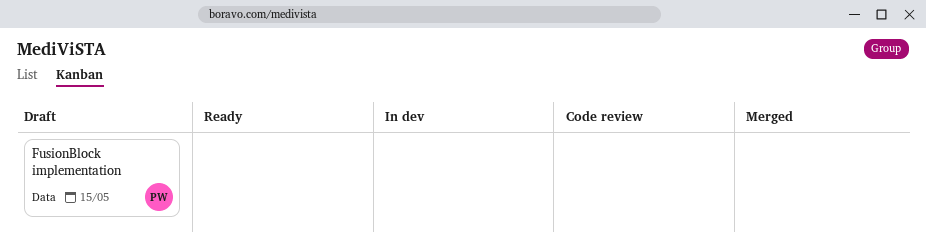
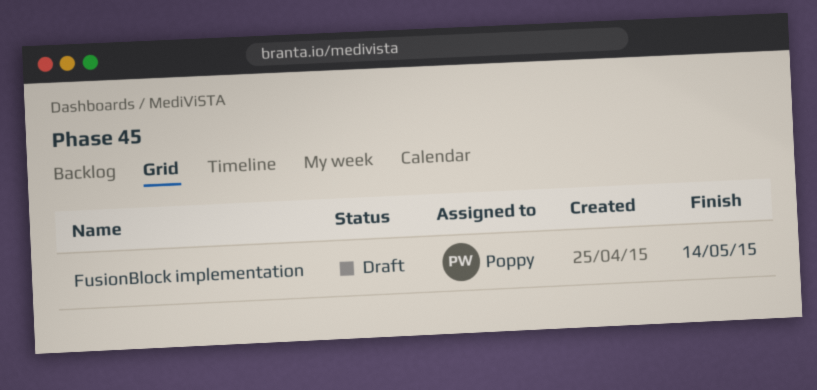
FusionBlock implementation, due: May 15 -> May 14

